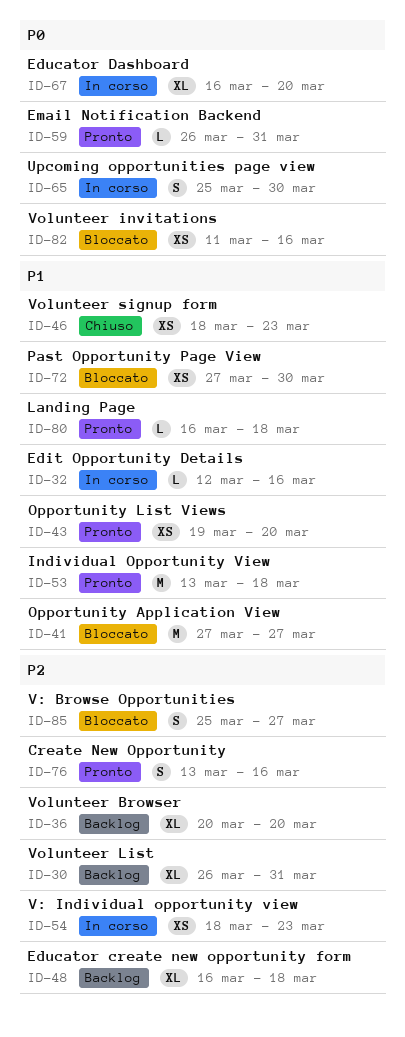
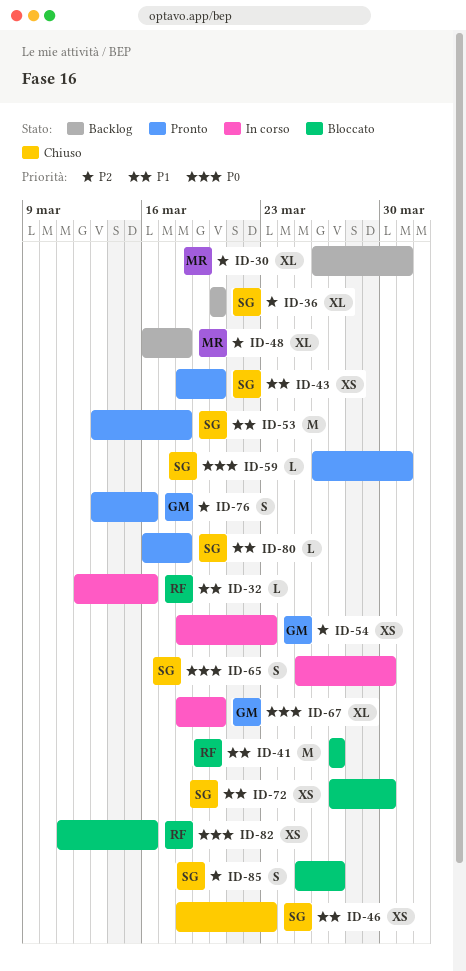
ID-43, start: Mar 19 -> Mar 18
ID-67, start: Mar 16 -> Mar 18

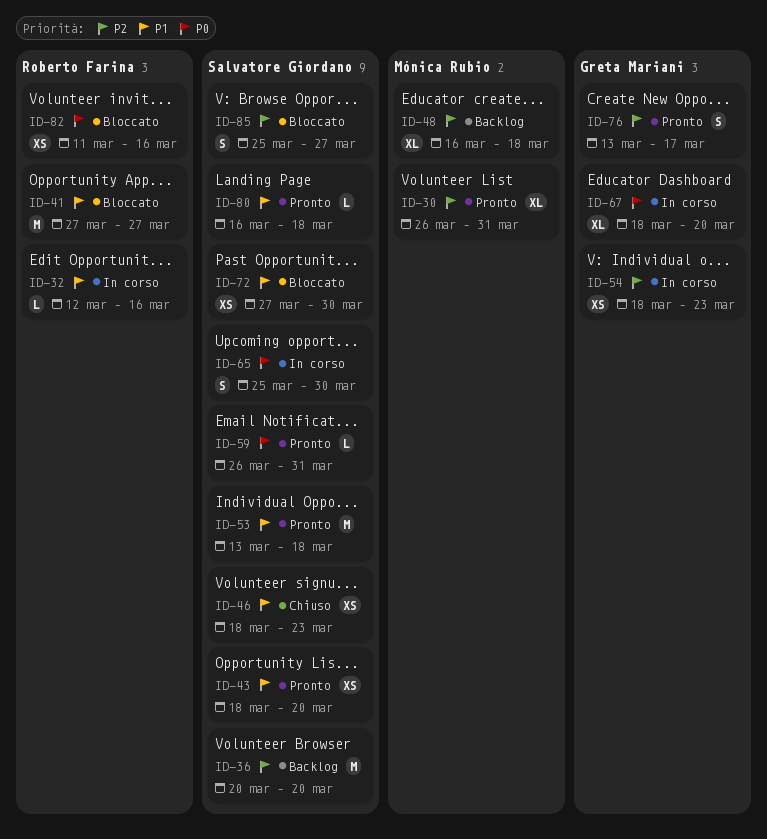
ID-30, status: Backlog -> Pronto
ID-36, estimate: XL -> M
ID-76, due: Mar 16 -> Mar 17

